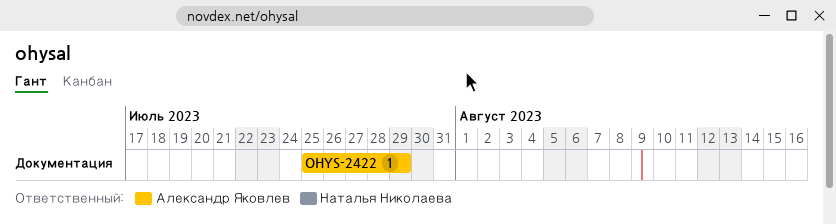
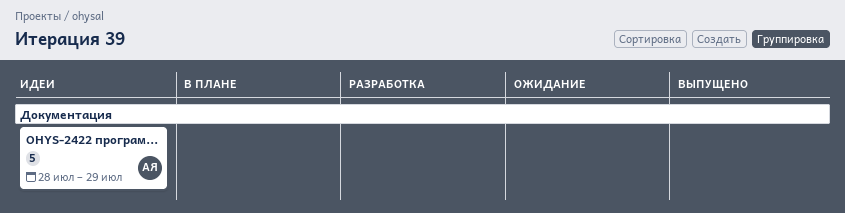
OHYS-2422, estimate: 1 -> 5
OHYS-2422, start: Jul 25 -> Jul 28

